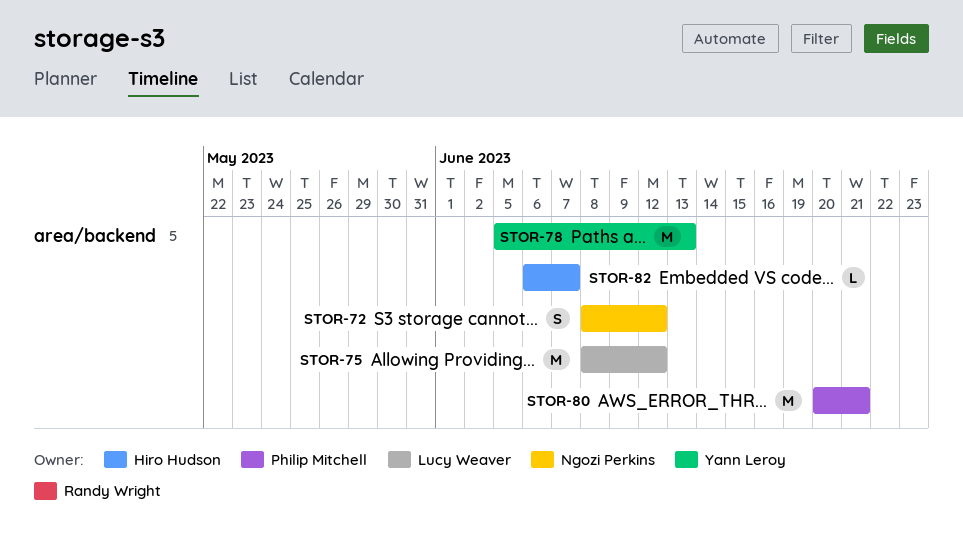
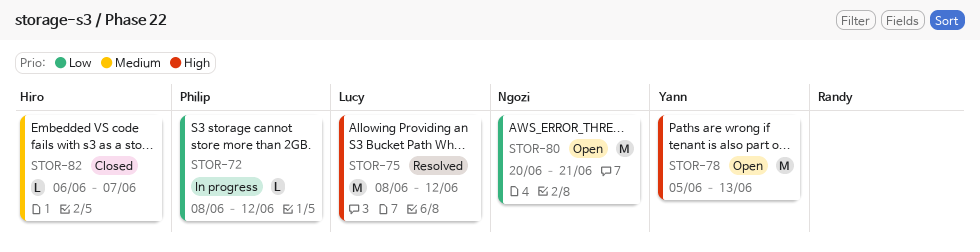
STOR-72, owner: Ngozi Perkins -> Philip Mitchell
STOR-72, estimate: S -> L
STOR-80, owner: Philip Mitchell -> Ngozi Perkins

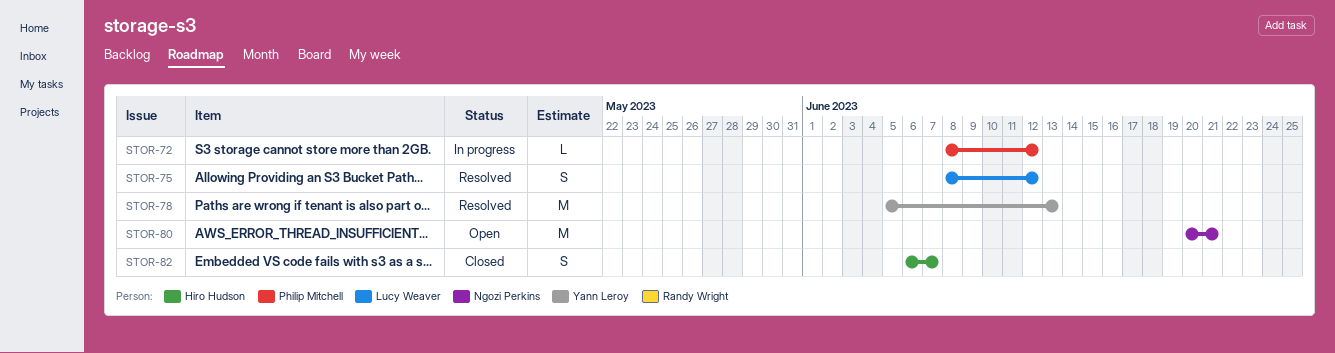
STOR-75, estimate: M -> S
STOR-78, status: Open -> Resolved
STOR-82, estimate: L -> S

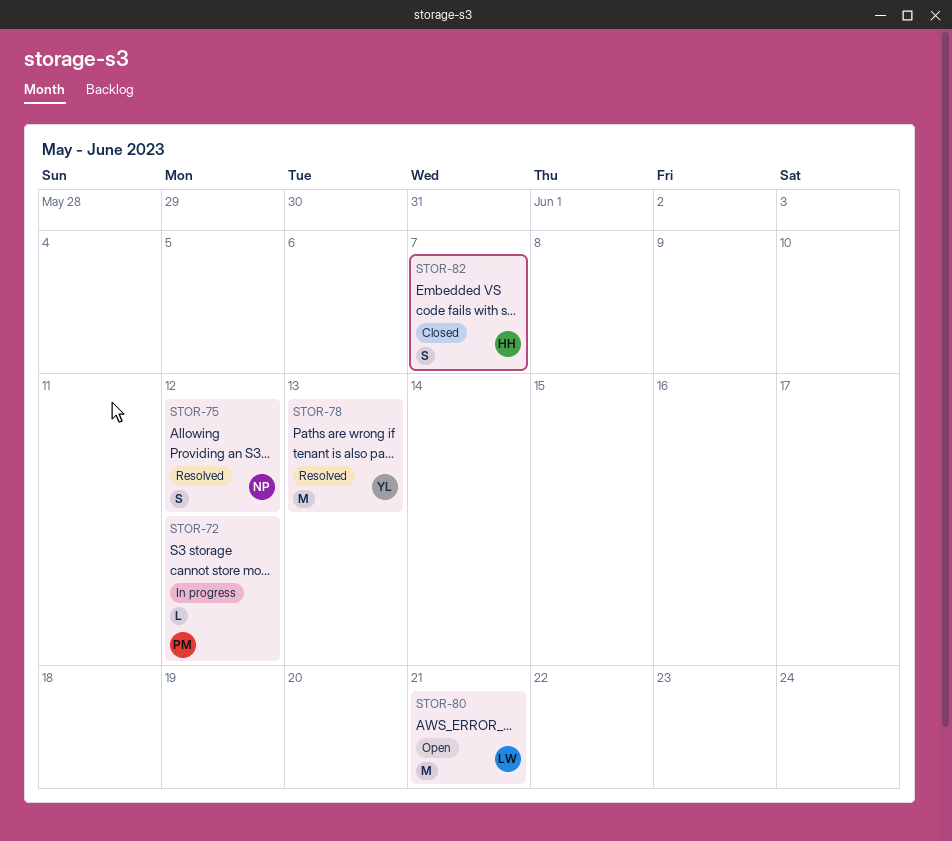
STOR-75, owner: Lucy Weaver -> Ngozi Perkins
STOR-80, owner: Ngozi Perkins -> Lucy Weaver

